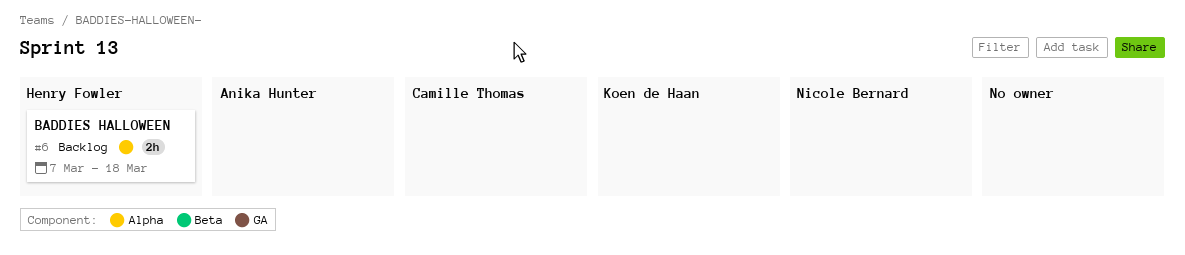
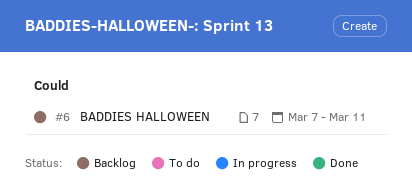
#6, due: Mar 18 -> Mar 11

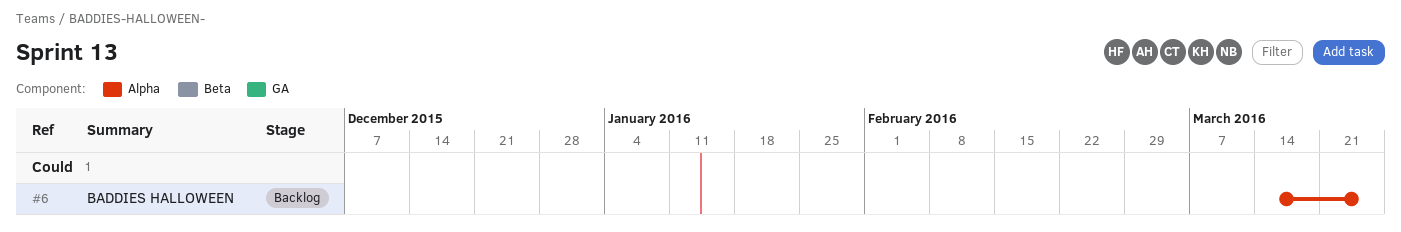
#6, start: Mar 7 -> Mar 14
#6, due: Mar 11 -> Mar 25

